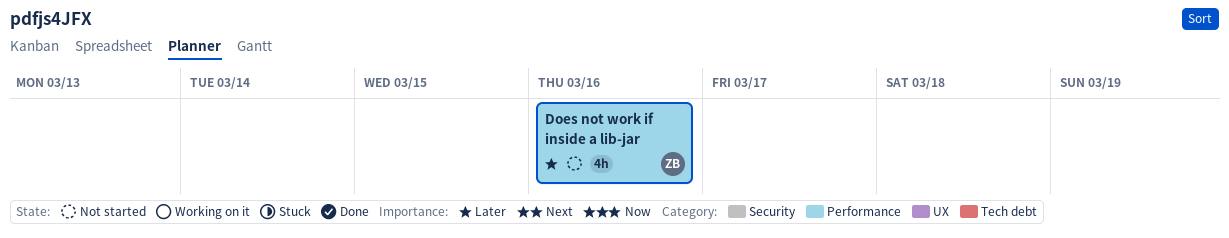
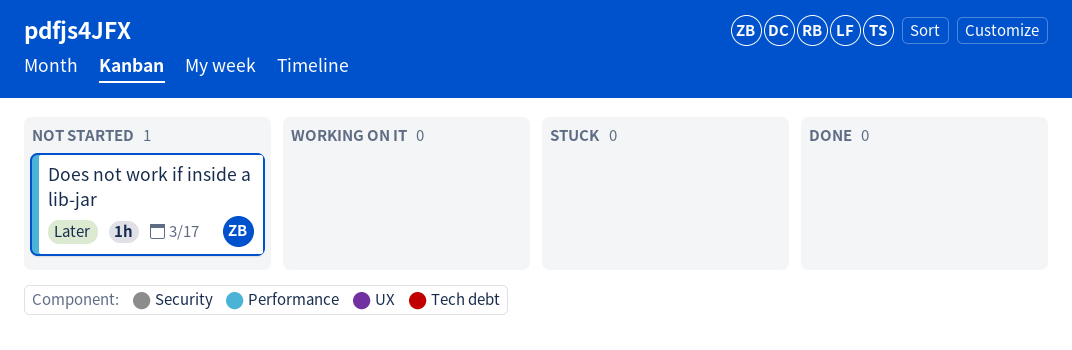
Does not work if inside a lib-jar, estimate: 4h -> 1h
Does not work if inside a lib-jar, due: Mar 16 -> Mar 17

